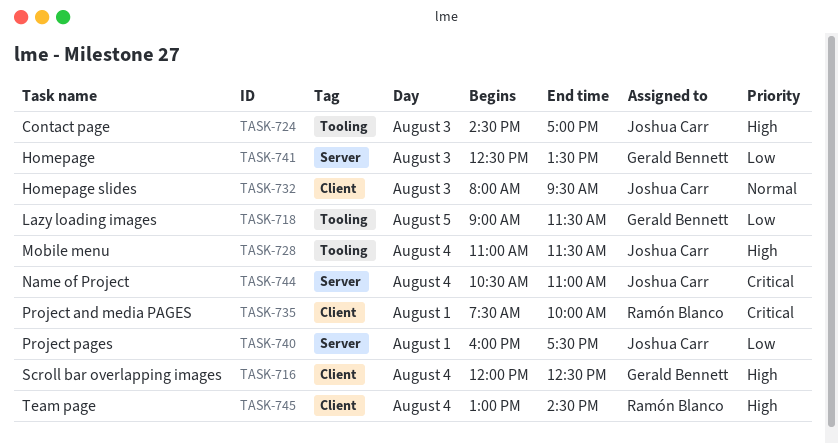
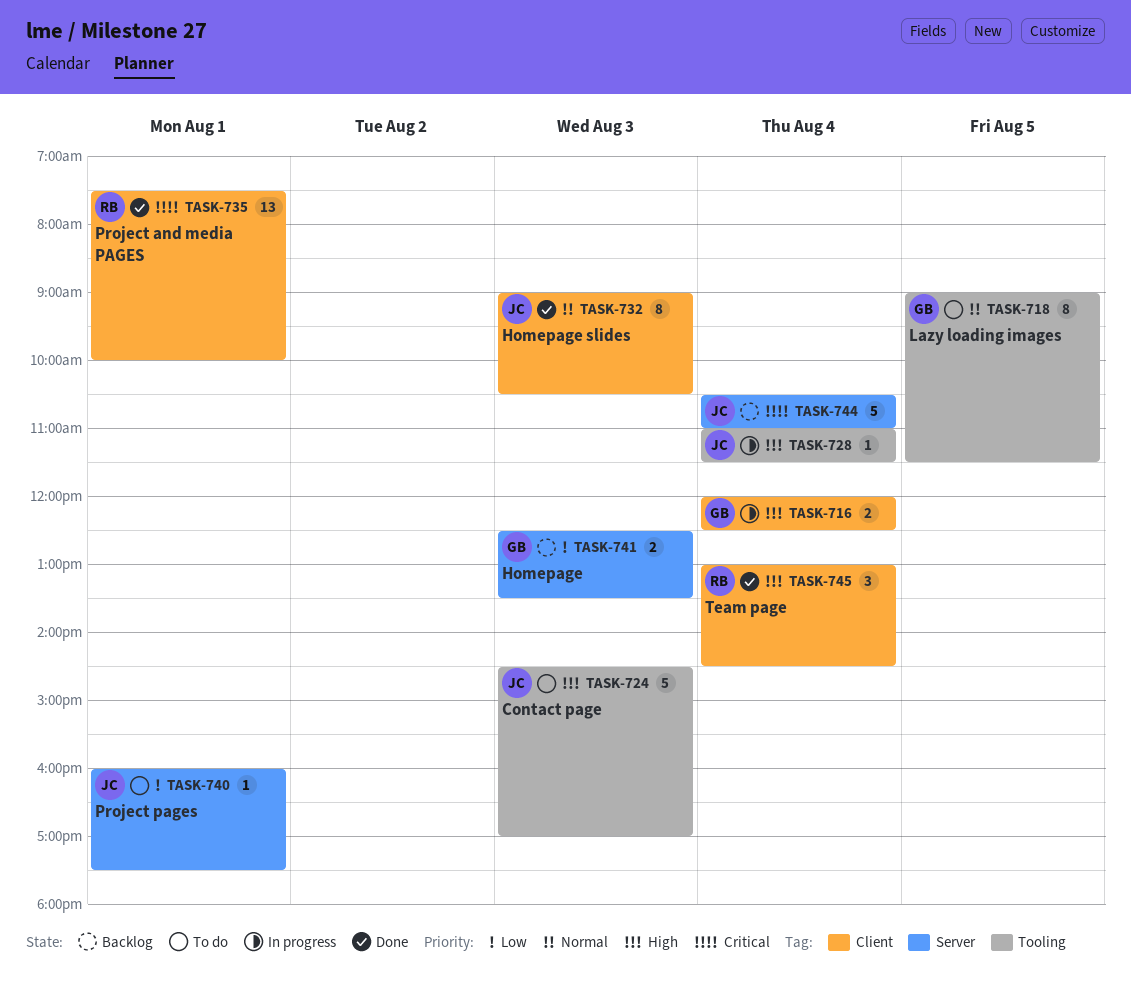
TASK-718, priority: Low -> Normal
TASK-732, begins: 08:00 -> 09:00
TASK-732, ends: 09:30 -> 10:30

